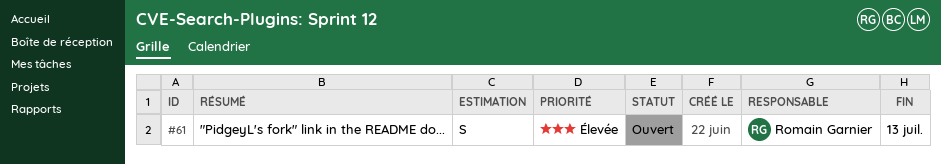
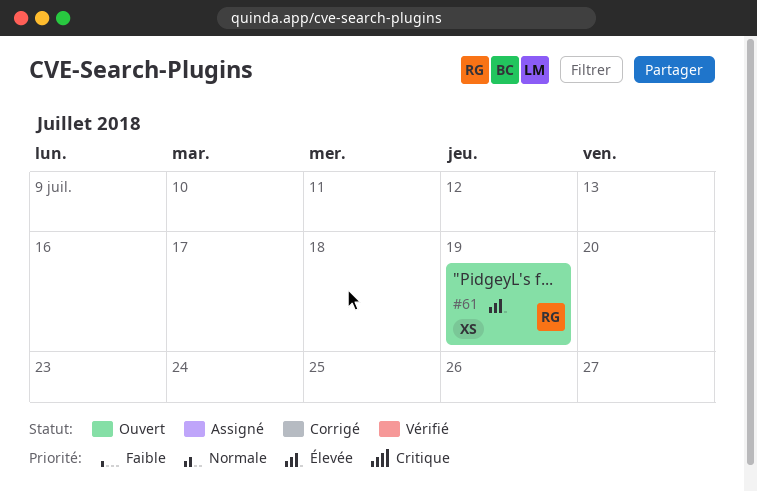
#61, estimate: S -> XS
#61, due: Jul 13 -> Jul 19

